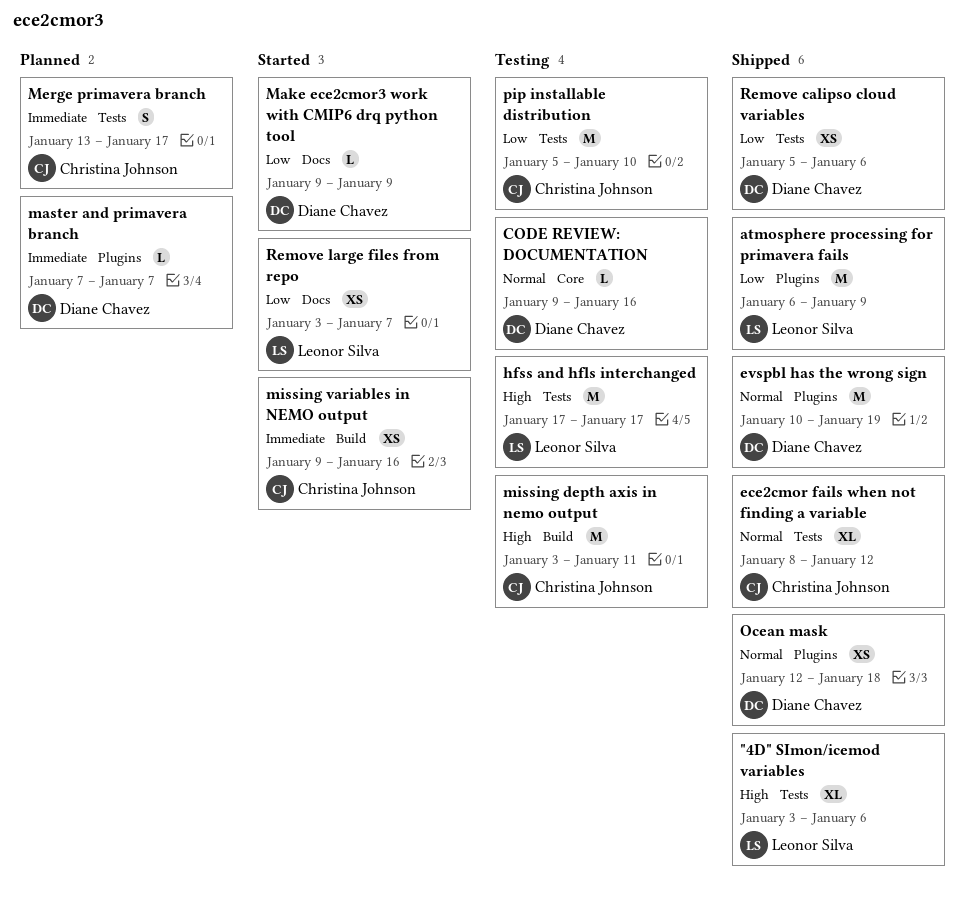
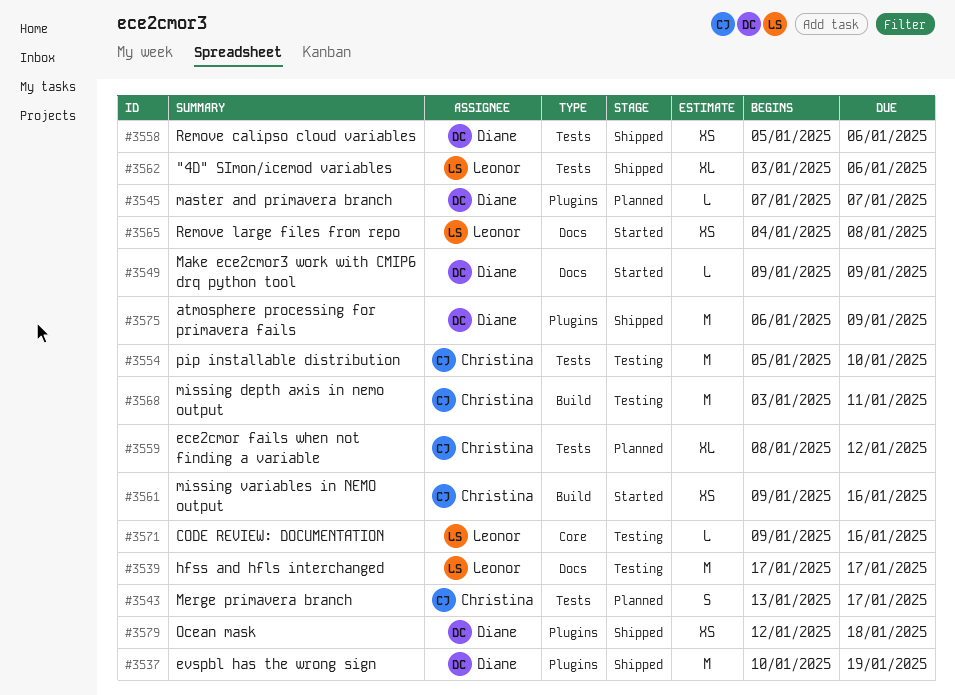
atmosphere processing for primavera fails, owner: Leonor Silva -> Diane Chavez
CODE REVIEW: DOCUMENTATION, owner: Diane Chavez -> Leonor Silva
ece2cmor fails when not finding a variable, status: Shipped -> Planned
hfss and hfls interchanged, label: Tests -> Docs
Remove large files from repo, start: Jan 3 -> Jan 4
Remove large files from repo, due: Jan 7 -> Jan 8

